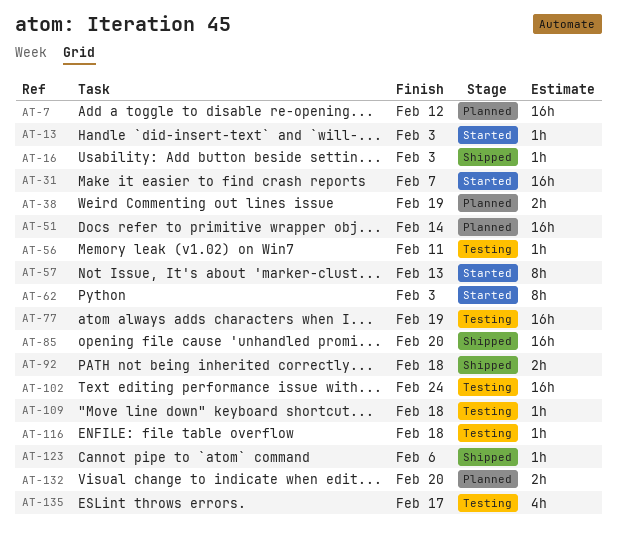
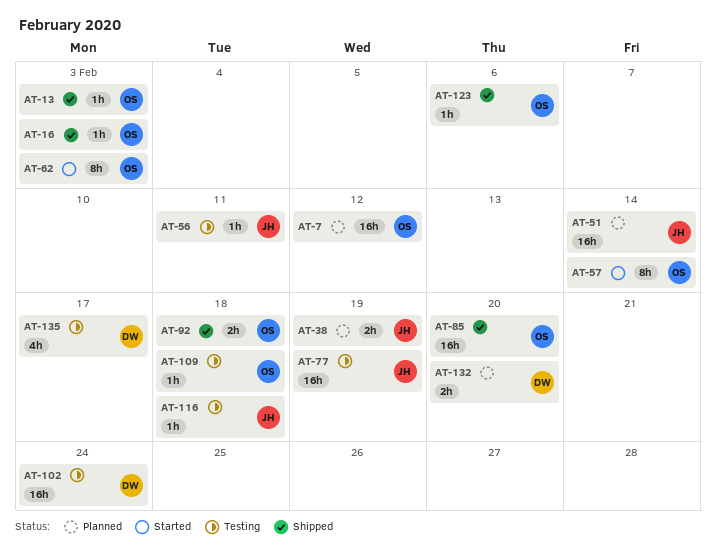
AT-13, status: Started -> Shipped
AT-31: present -> none
AT-57, due: Feb 13 -> Feb 14

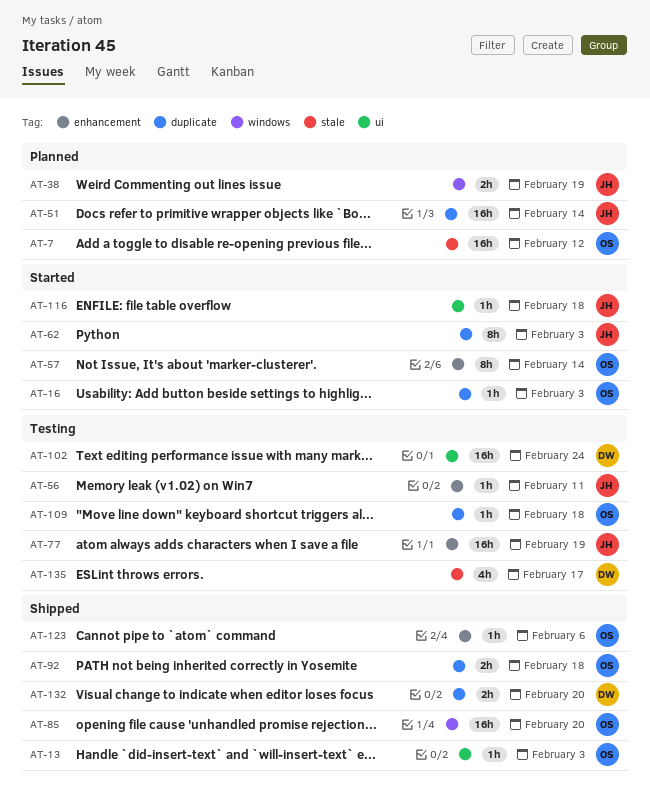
AT-16, status: Shipped -> Started
AT-62, owner: OS -> JH
AT-116, status: Testing -> Started
AT-132, status: Planned -> Shipped

